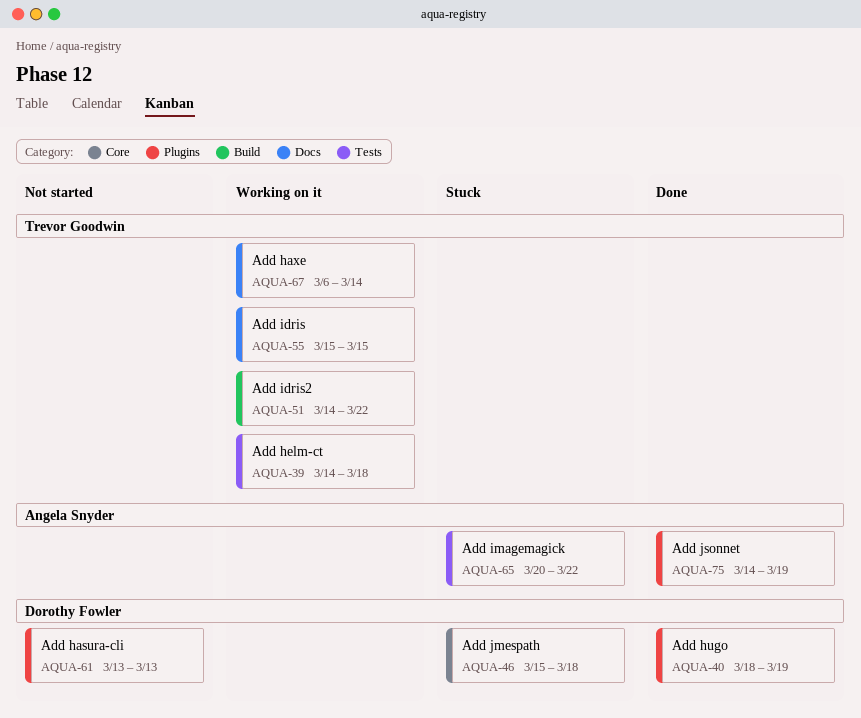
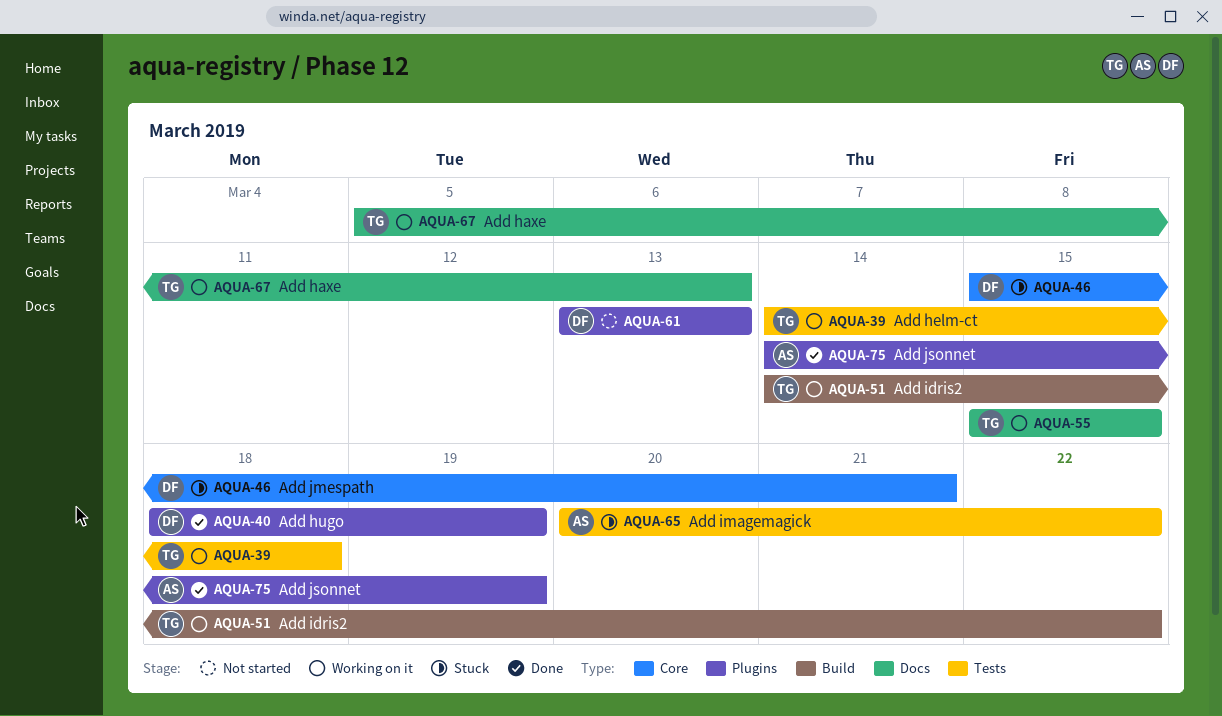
AQUA-46, due: Mar 18 -> Mar 21
AQUA-67, start: Mar 6 -> Mar 5
AQUA-67, due: Mar 14 -> Mar 13

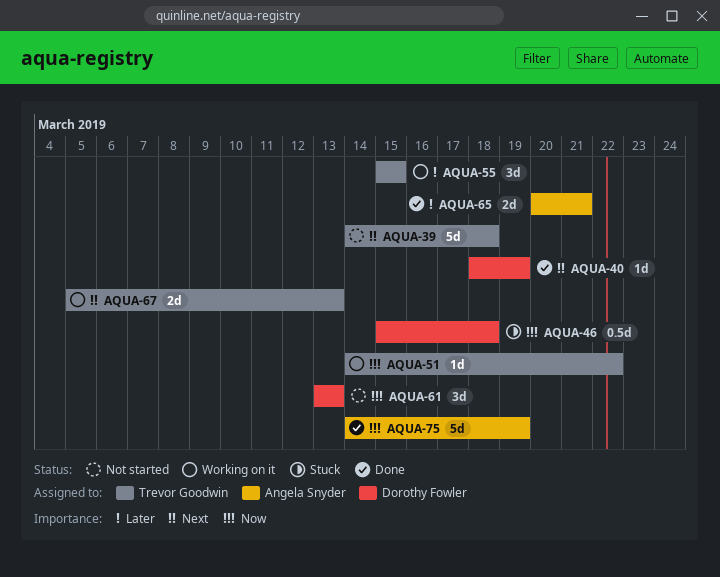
AQUA-39, status: Working on it -> Not started
AQUA-46, due: Mar 21 -> Mar 18
AQUA-65, status: Stuck -> Done
AQUA-65, due: Mar 22 -> Mar 21

